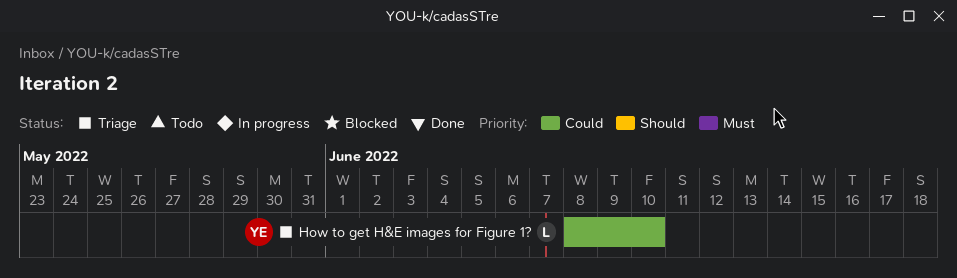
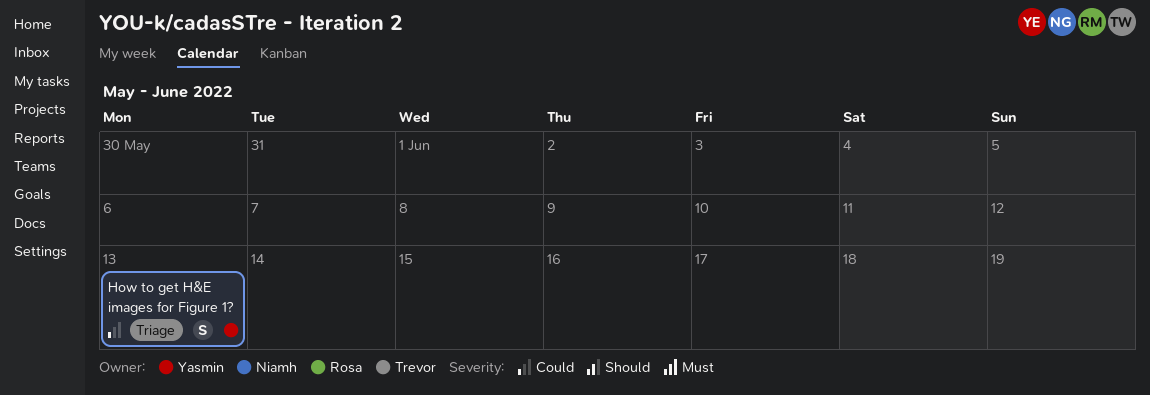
How to get H&E images for Figure 1?, estimate: L -> S
How to get H&E images for Figure 1?, due: Jun 10 -> Jun 13

